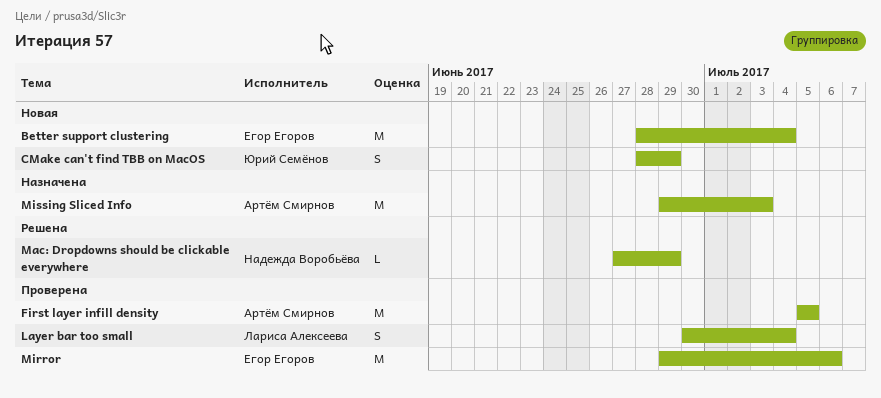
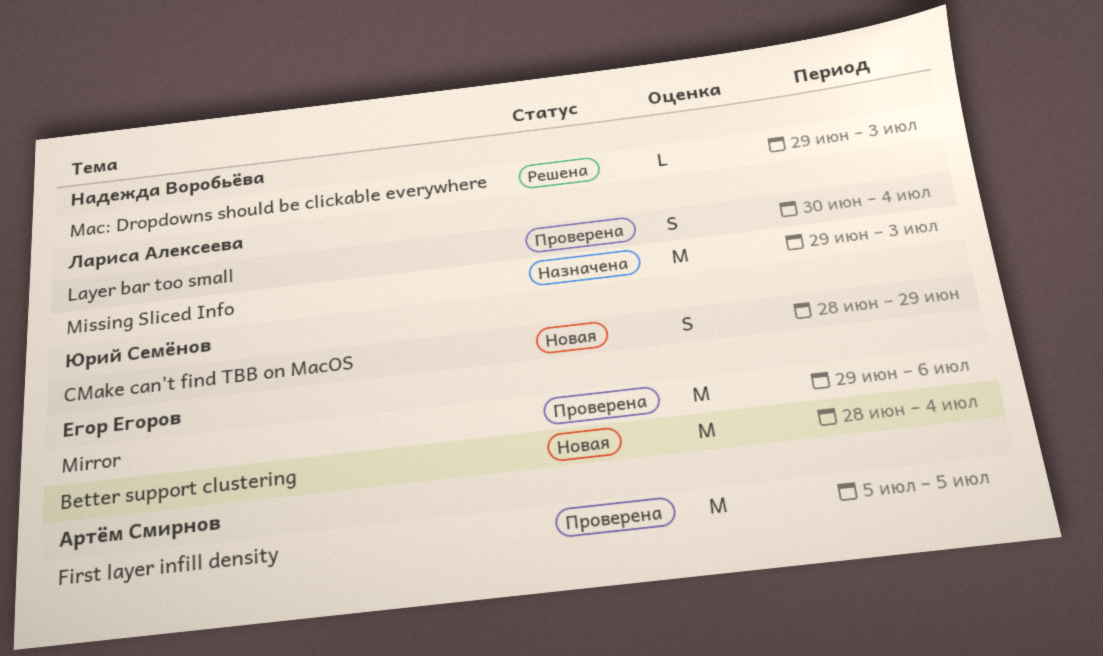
Mac: Dropdowns should be clickable everywhere, start: Jun 27 -> Jun 29
Mac: Dropdowns should be clickable everywhere, due: Jun 29 -> Jul 3
Missing Sliced Info, owner: Артём Смирнов -> Лариса Алексеева

